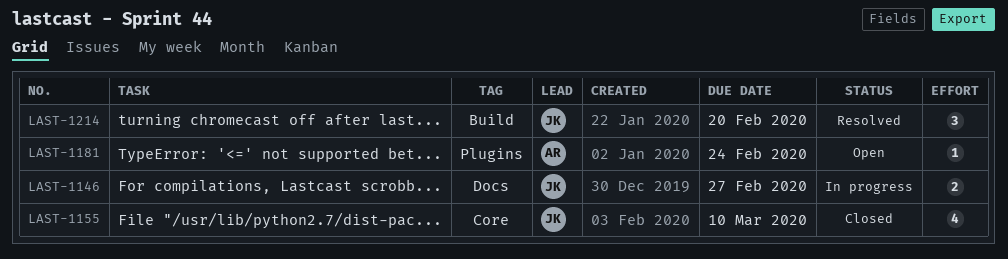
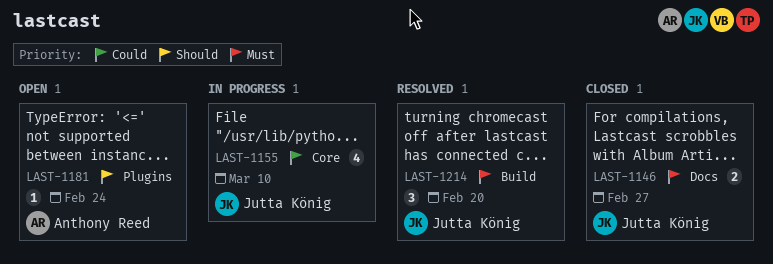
LAST-1146, status: In progress -> Closed
LAST-1155, status: Closed -> In progress

